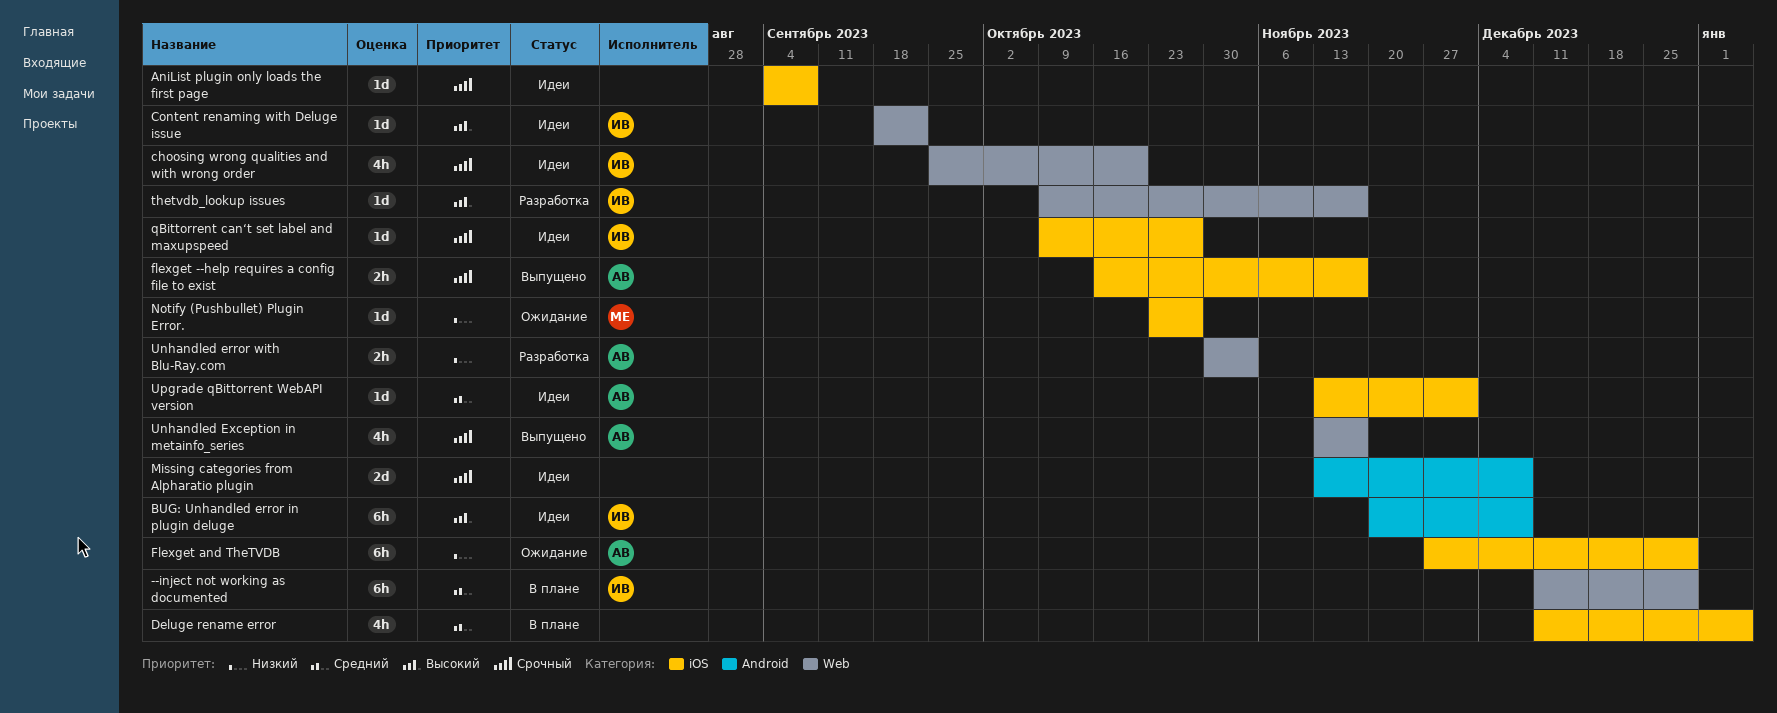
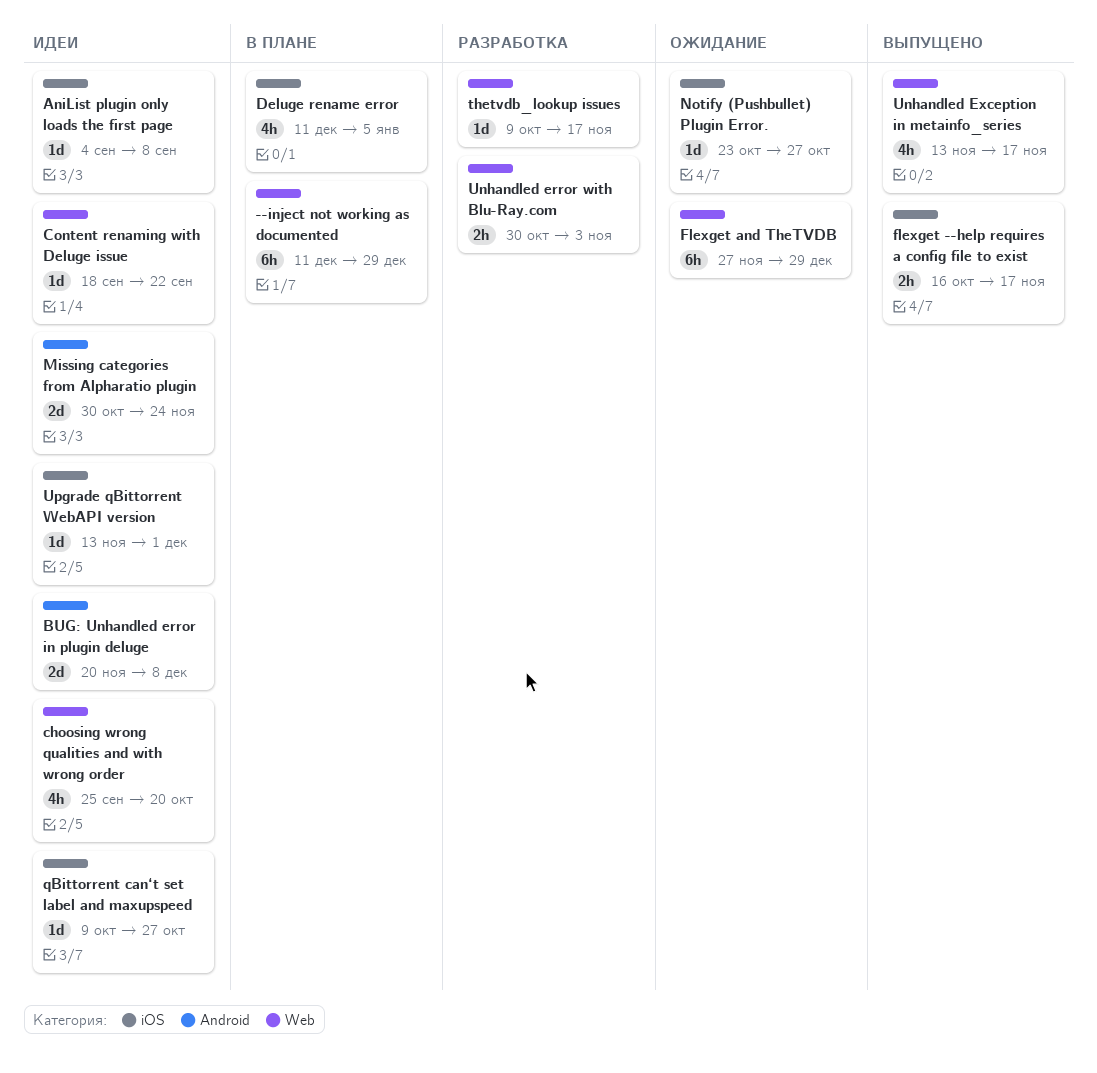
BUG: Unhandled error in plugin deluge, estimate: 6h -> 2d
Flexget and TheTVDB, label: iOS -> Web
Missing categories from Alpharatio plugin, start: Nov 13 -> Oct 30
Missing categories from Alpharatio plugin, due: Dec 8 -> Nov 24

